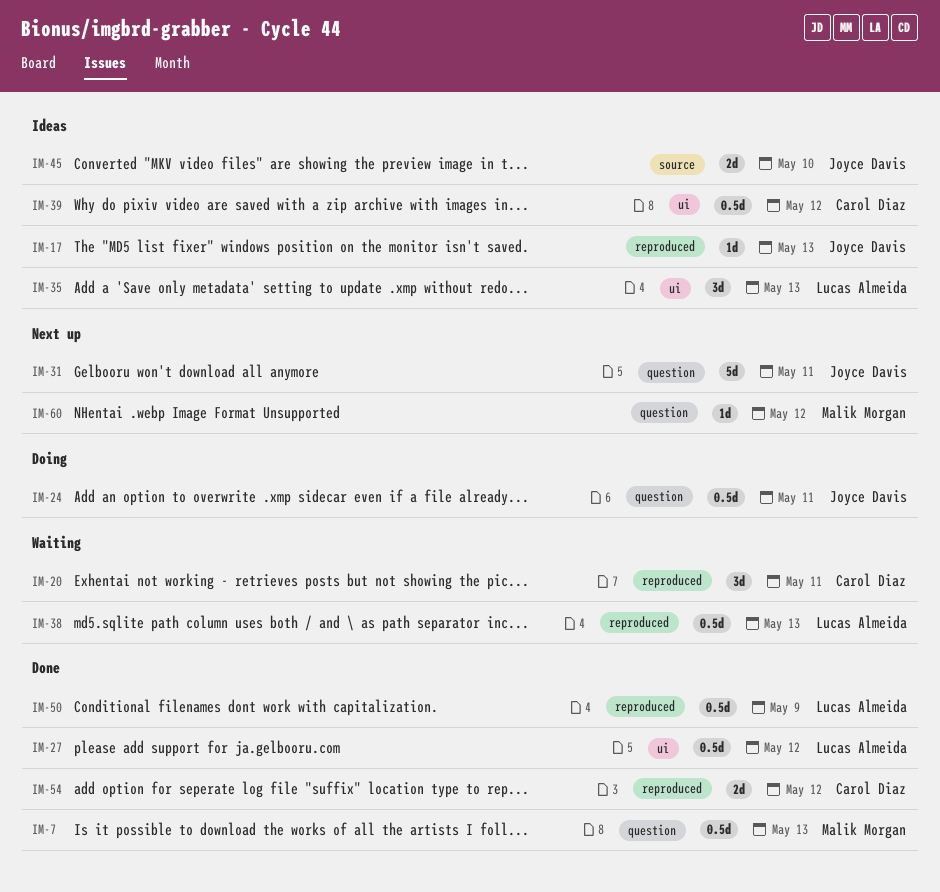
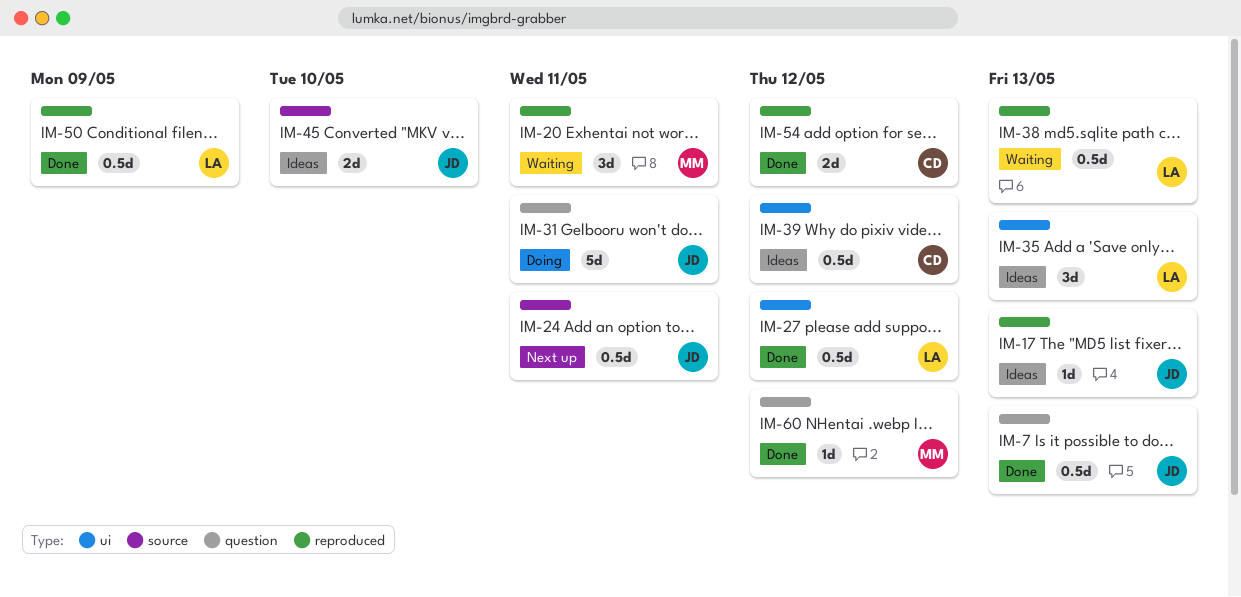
IM-7, owner: Malik Morgan -> Joyce Davis
IM-20, owner: Carol Diaz -> Malik Morgan
IM-24, status: Doing -> Next up
IM-24, label: question -> source
IM-31, status: Next up -> Doing
IM-60, status: Next up -> Done

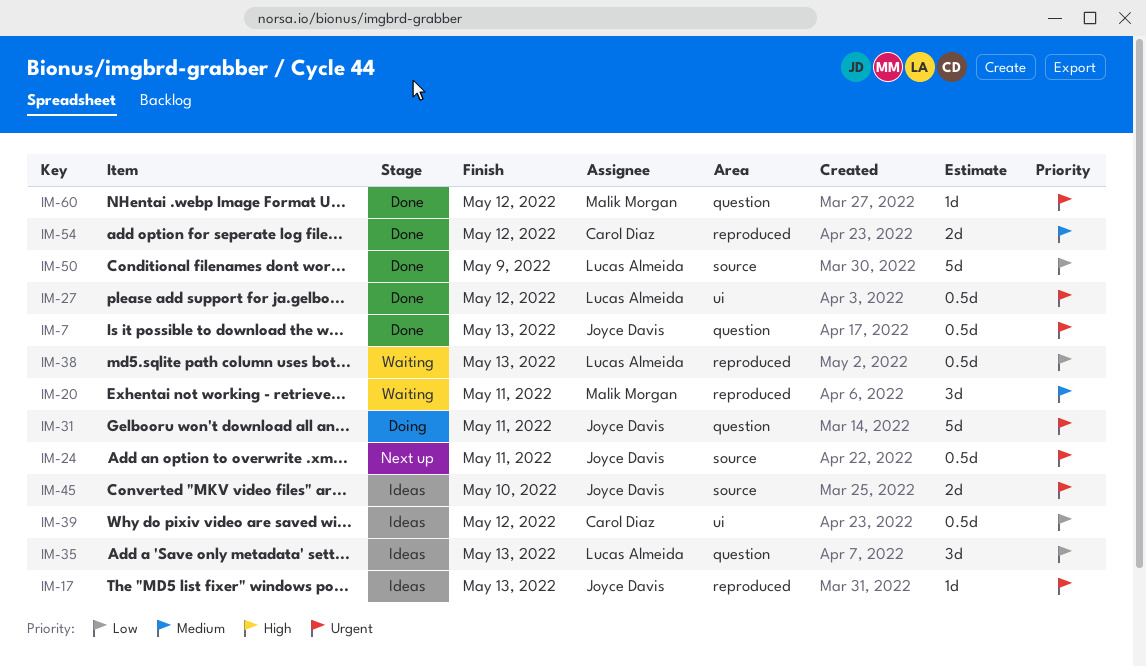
IM-35, label: ui -> question
IM-50, label: reproduced -> source
IM-50, estimate: 0.5d -> 5d

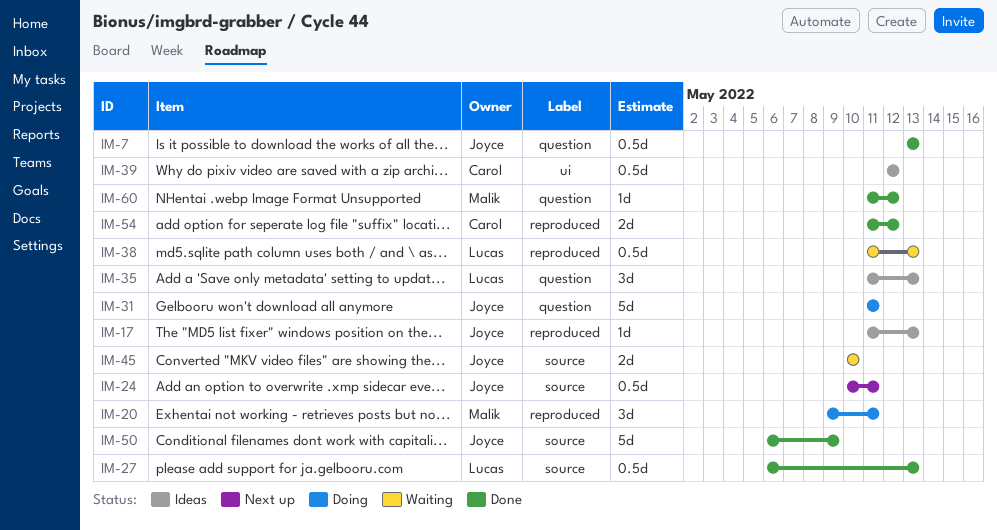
IM-20, status: Waiting -> Doing
IM-27, label: ui -> source
IM-27, due: May 12 -> May 13
IM-45, status: Ideas -> Waiting
IM-50, owner: Lucas Almeida -> Joyce Davis

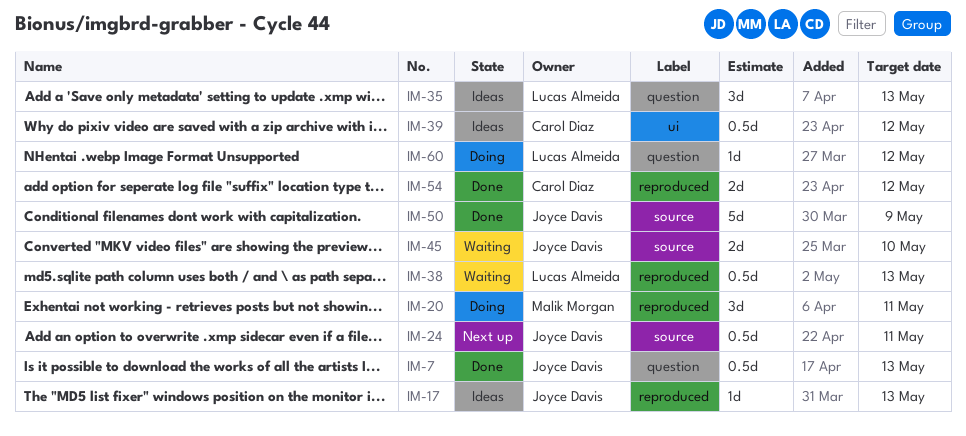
IM-27: present -> none
IM-31: present -> none
IM-60, status: Done -> Doing
IM-60, owner: Malik Morgan -> Lucas Almeida

